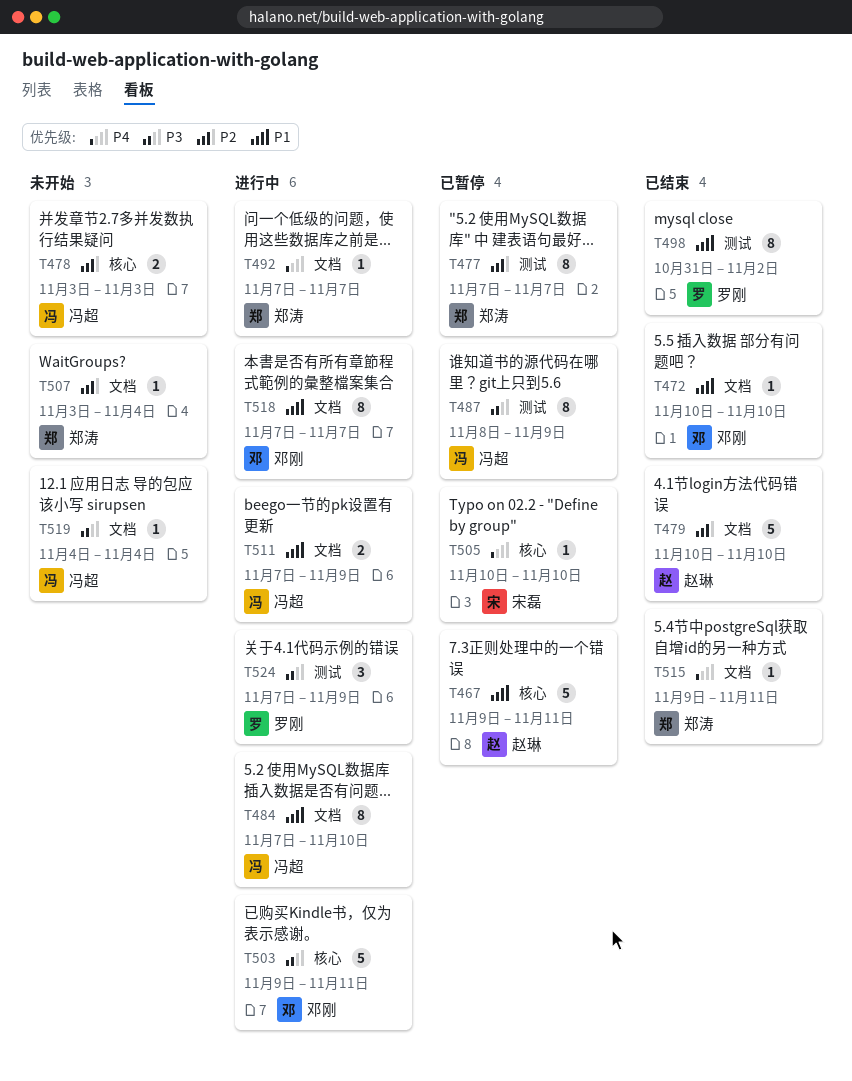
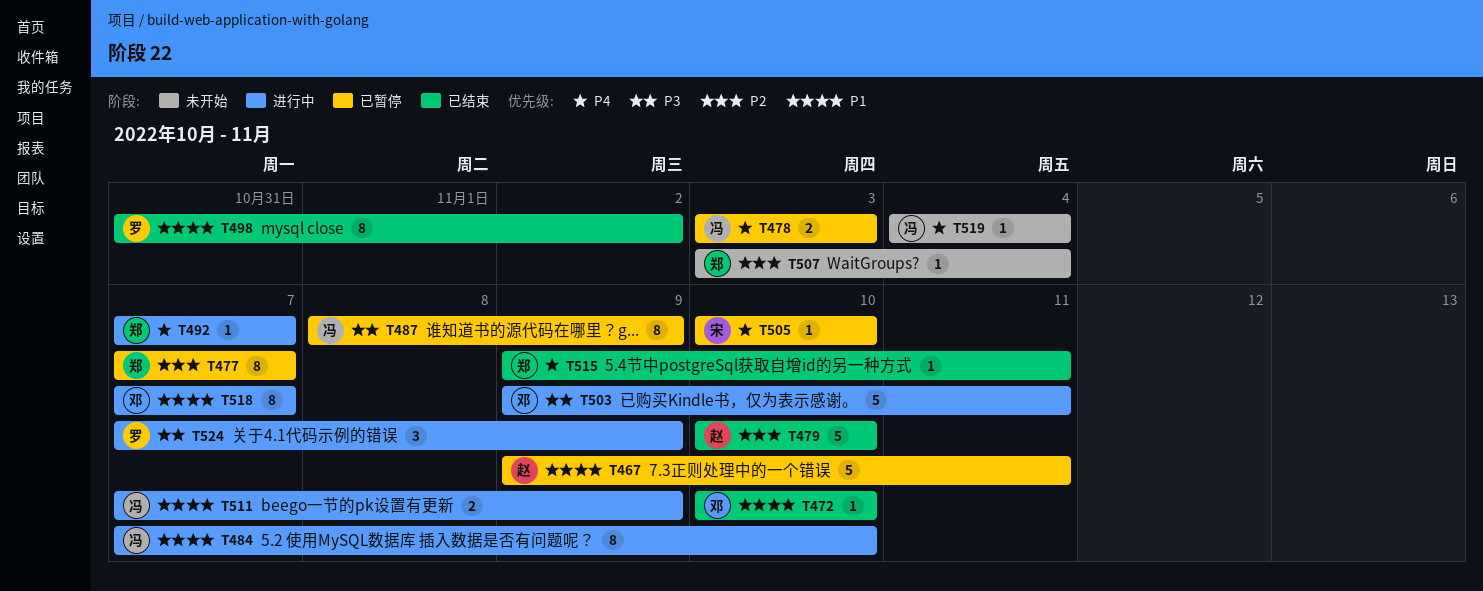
T478, status: 未开始 -> 已暂停
T478, priority: P2 -> P4
T519, priority: P3 -> P4

